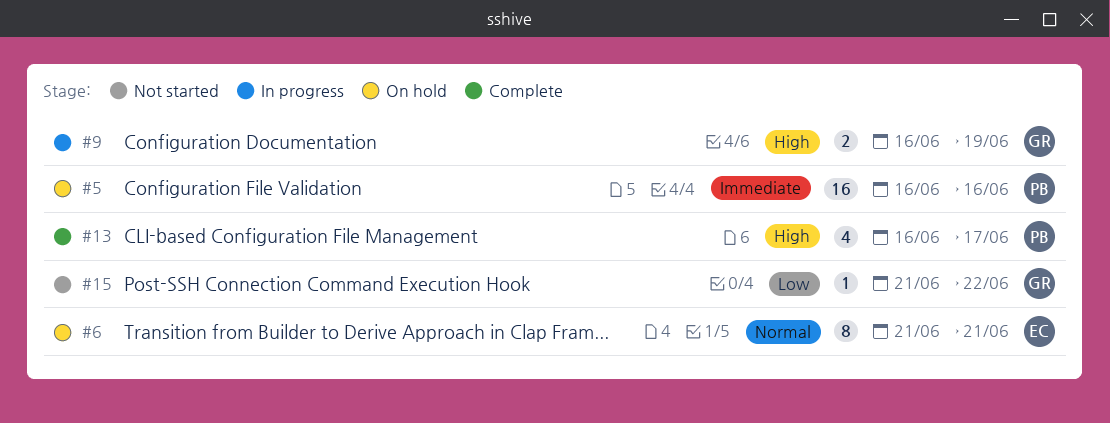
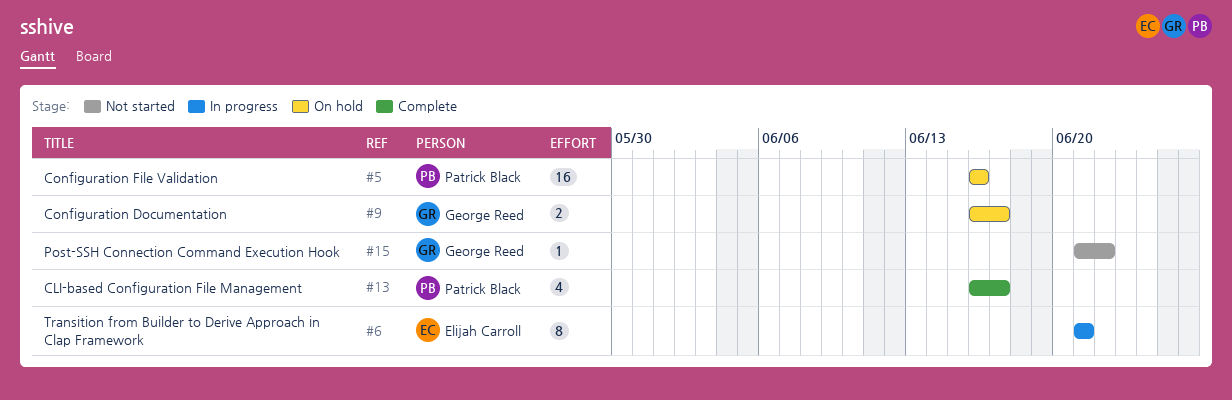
#6, status: On hold -> In progress
#9, status: In progress -> On hold
#9, due: Jun 19 -> Jun 17

